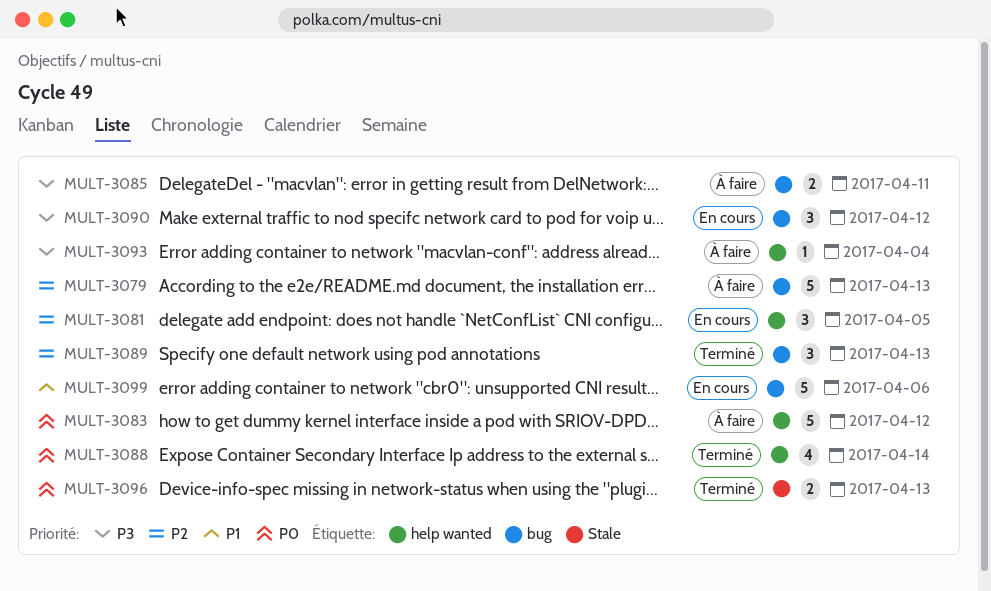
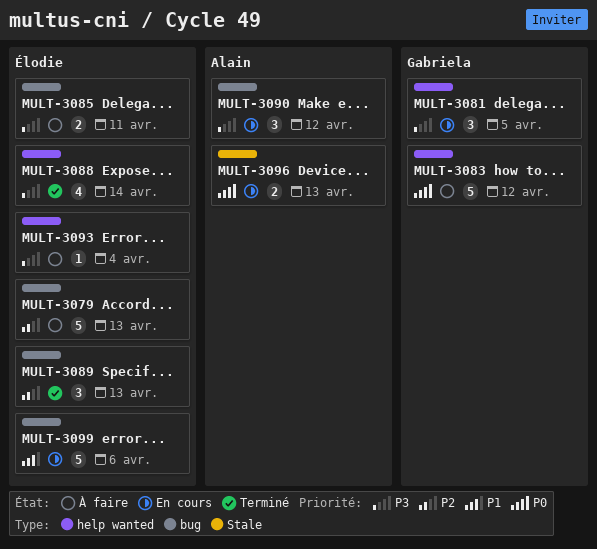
MULT-3081, priority: P2 -> P3
MULT-3088, priority: P0 -> P3
MULT-3096, status: Terminé -> En cours

